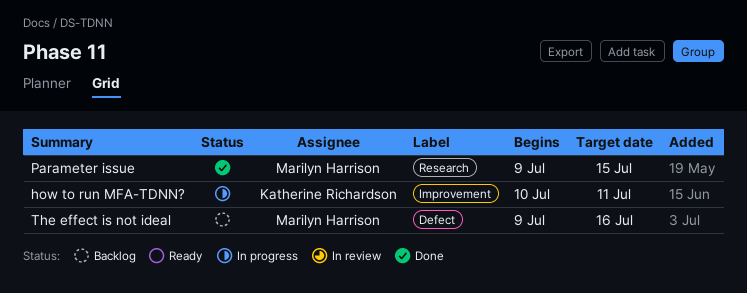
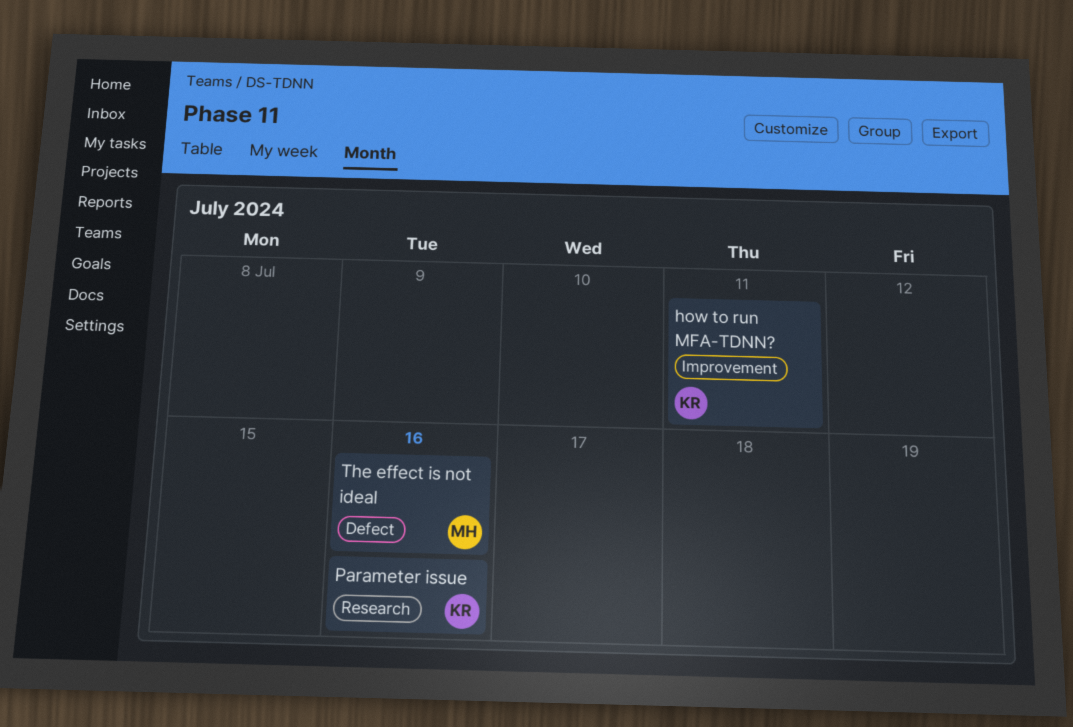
Parameter issue, owner: Marilyn Harrison -> Katherine Richardson
Parameter issue, due: Jul 15 -> Jul 16

